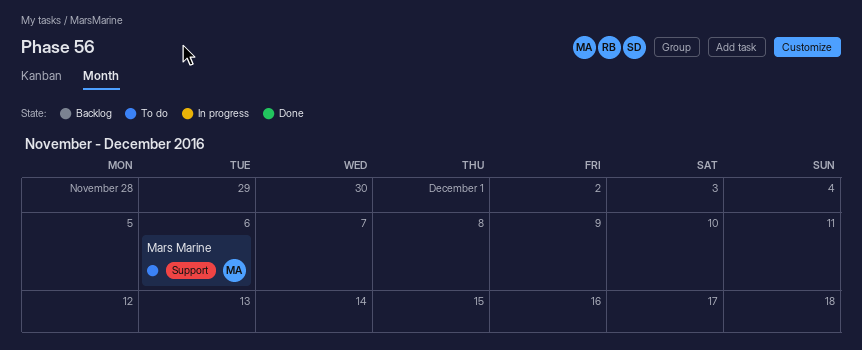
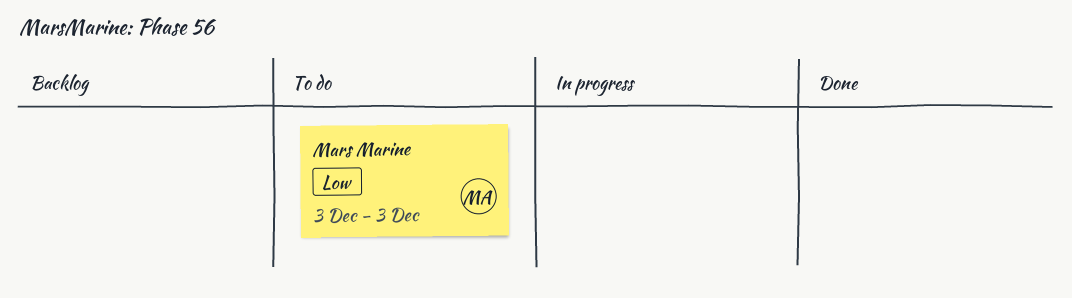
Mars Marine, due: Dec 6 -> Dec 3

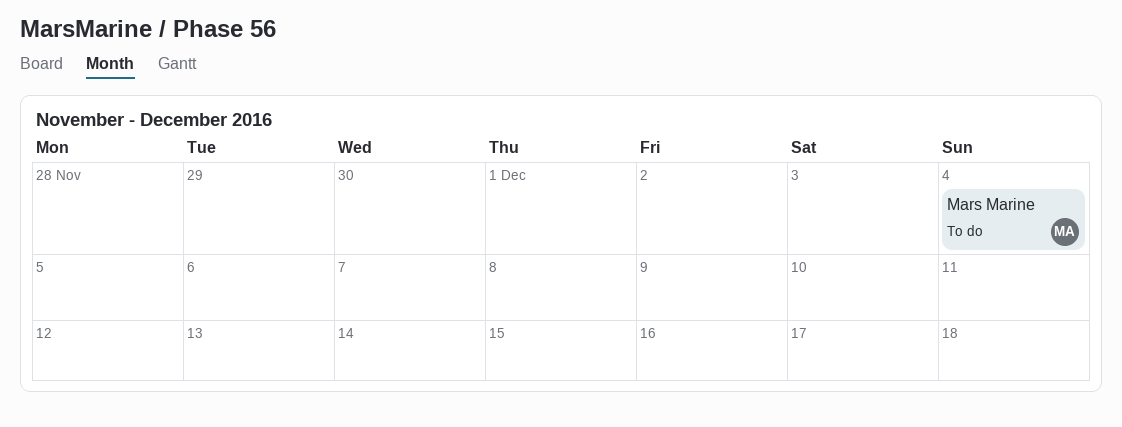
Mars Marine, due: Dec 3 -> Dec 4

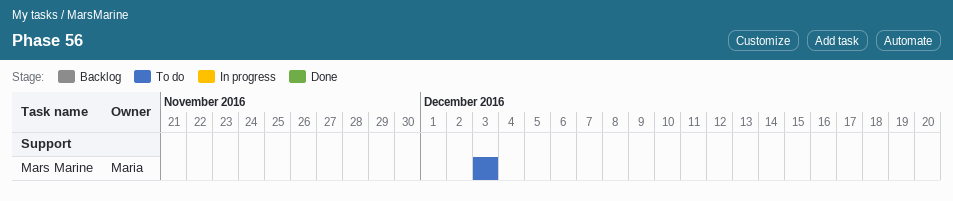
Mars Marine, due: Dec 4 -> Dec 3

